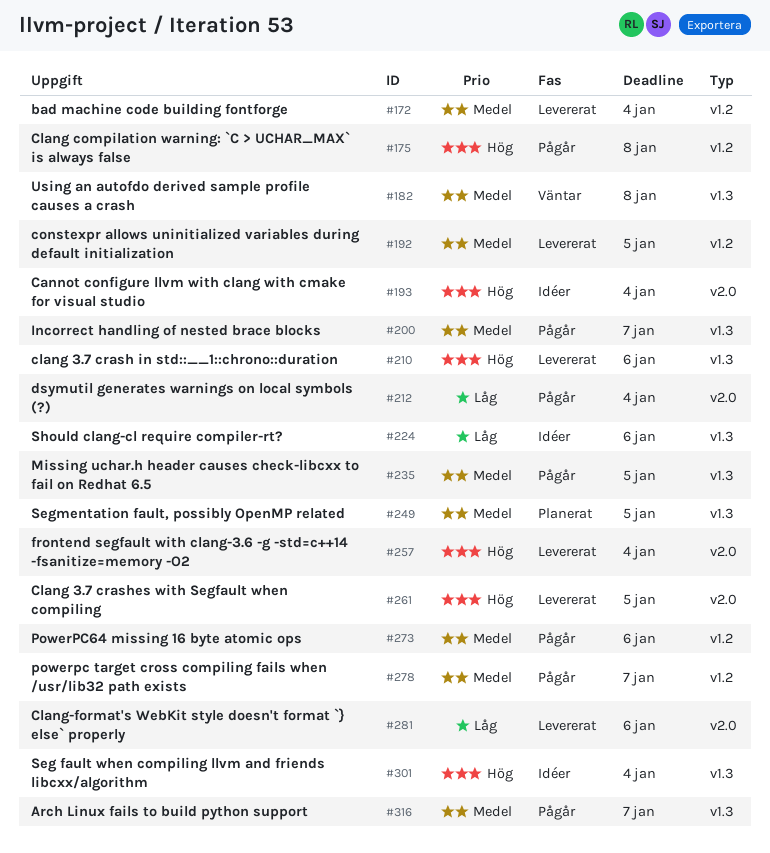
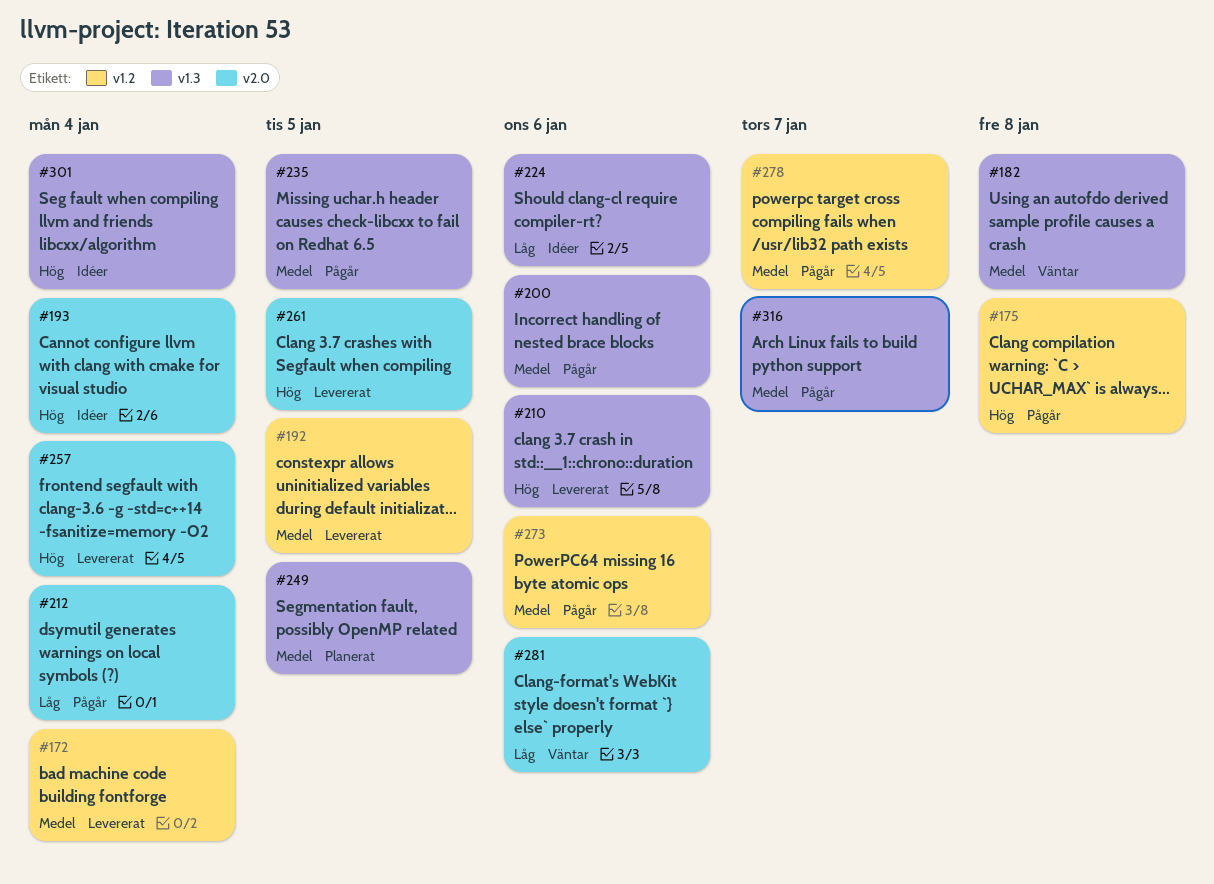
#200, due: Jan 7 -> Jan 6
#281, status: Levererat -> Väntar

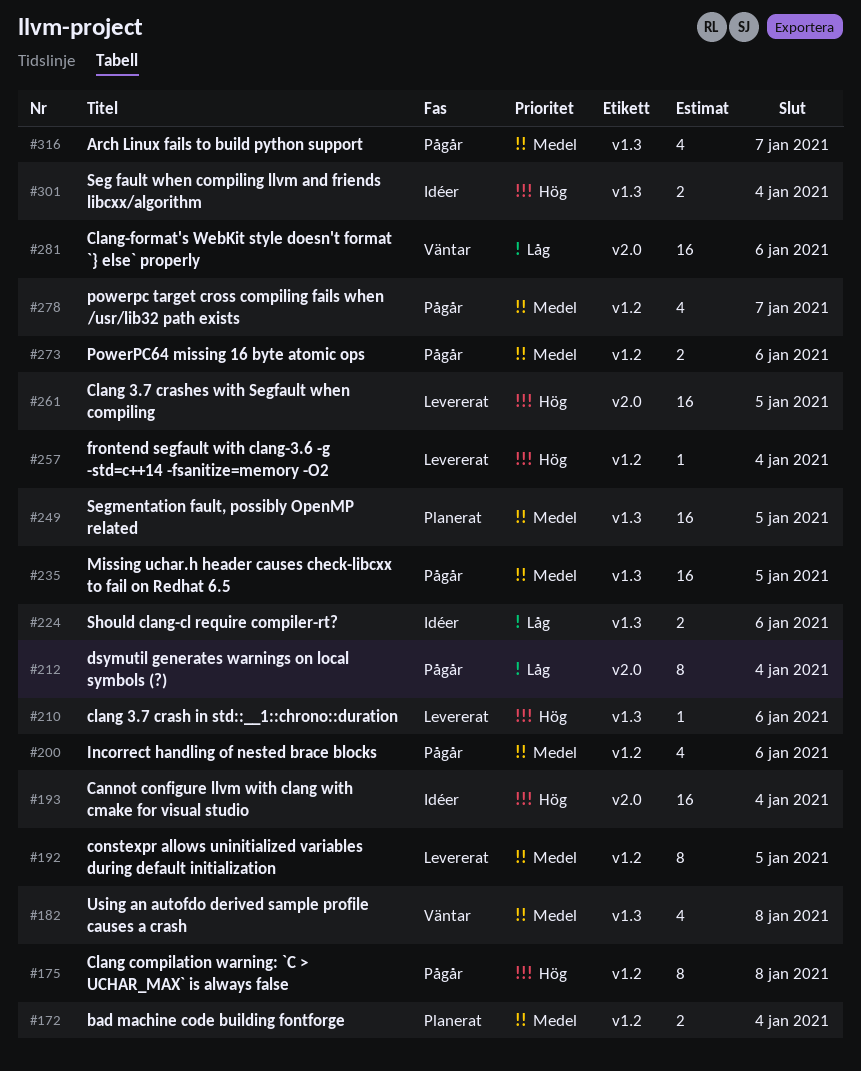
#172, status: Levererat -> Planerat
#200, label: v1.3 -> v1.2
#257, label: v2.0 -> v1.2

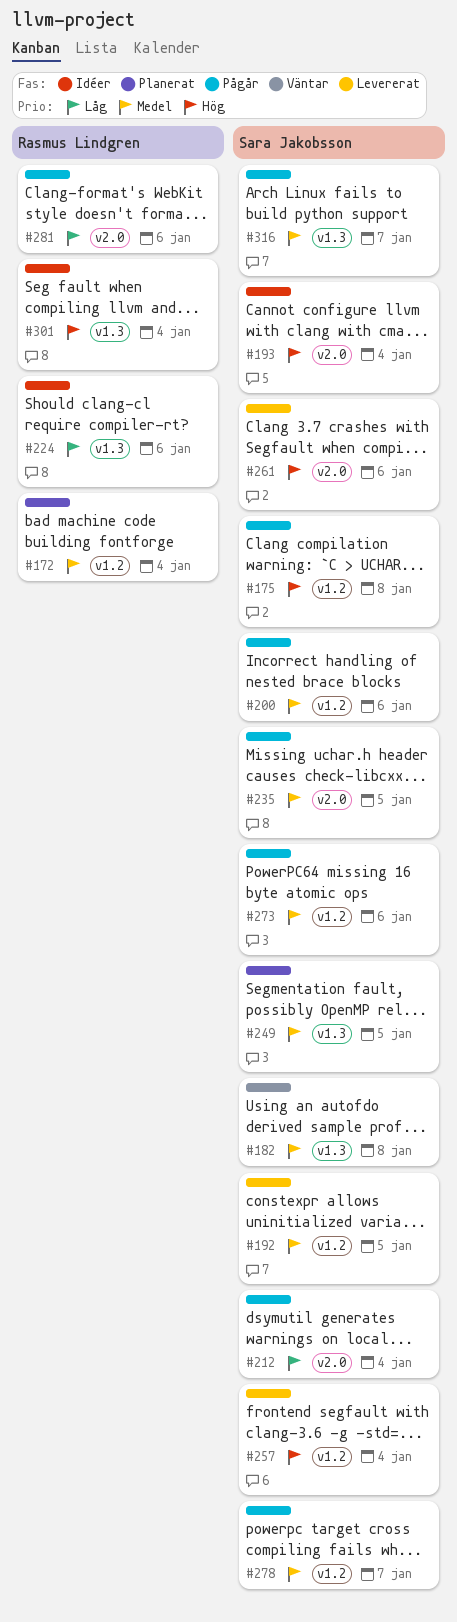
#210: present -> none
#235, label: v1.3 -> v2.0
#261, due: Jan 5 -> Jan 6
#281, status: Väntar -> Pågår

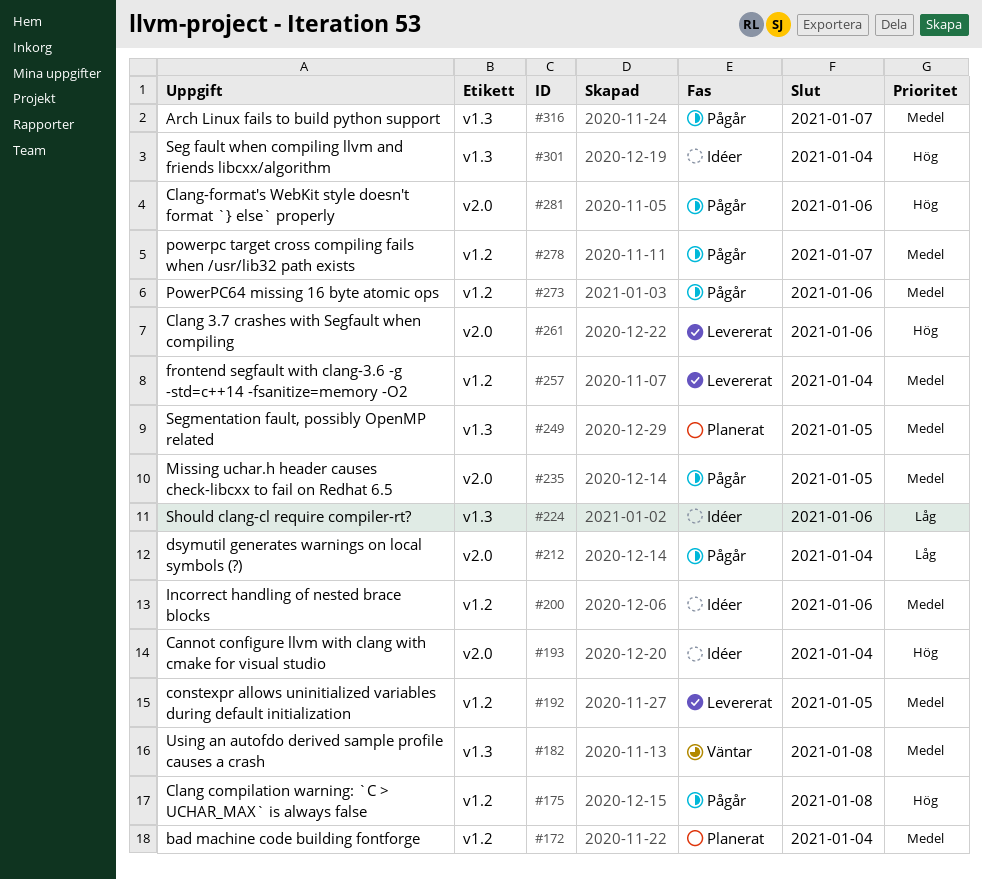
#200, status: Pågår -> Idéer
#257, priority: Hög -> Medel
#281, priority: Låg -> Hög

